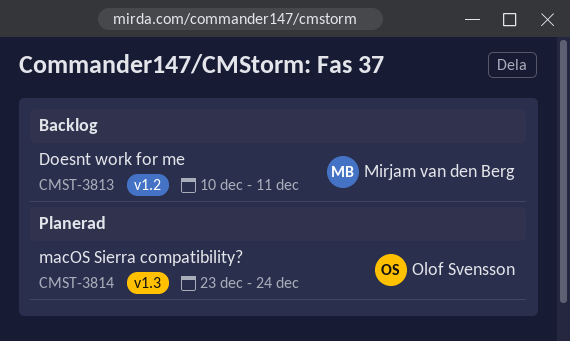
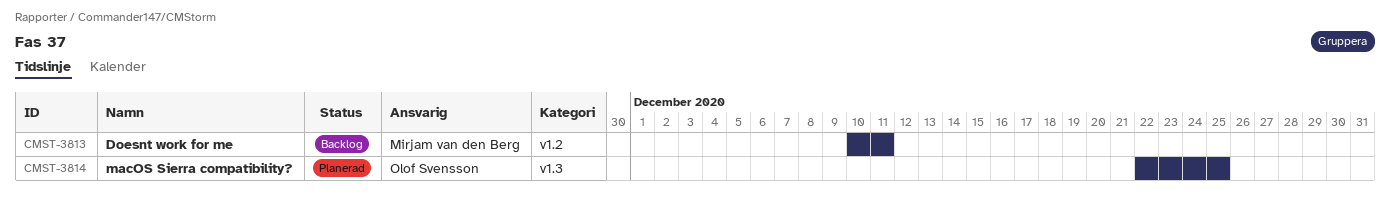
CMST-3814, start: Dec 23 -> Dec 22
CMST-3814, due: Dec 24 -> Dec 25

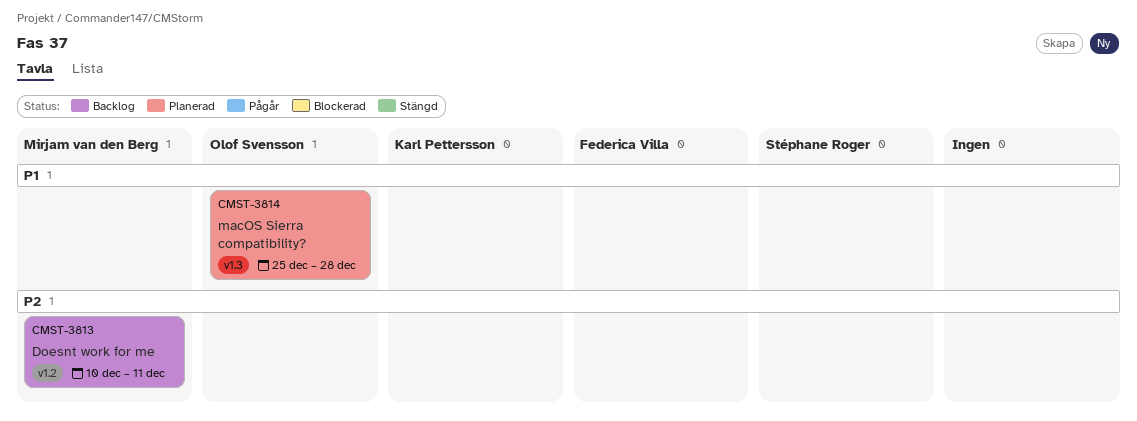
CMST-3814, start: Dec 22 -> Dec 25
CMST-3814, due: Dec 25 -> Dec 28

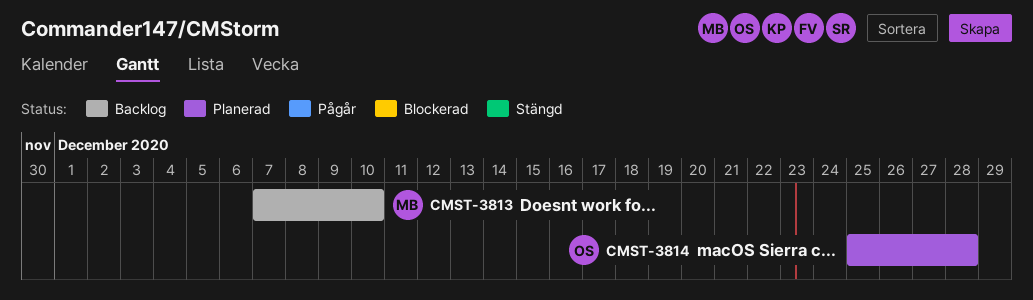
CMST-3813, start: Dec 10 -> Dec 7
CMST-3813, due: Dec 11 -> Dec 10

